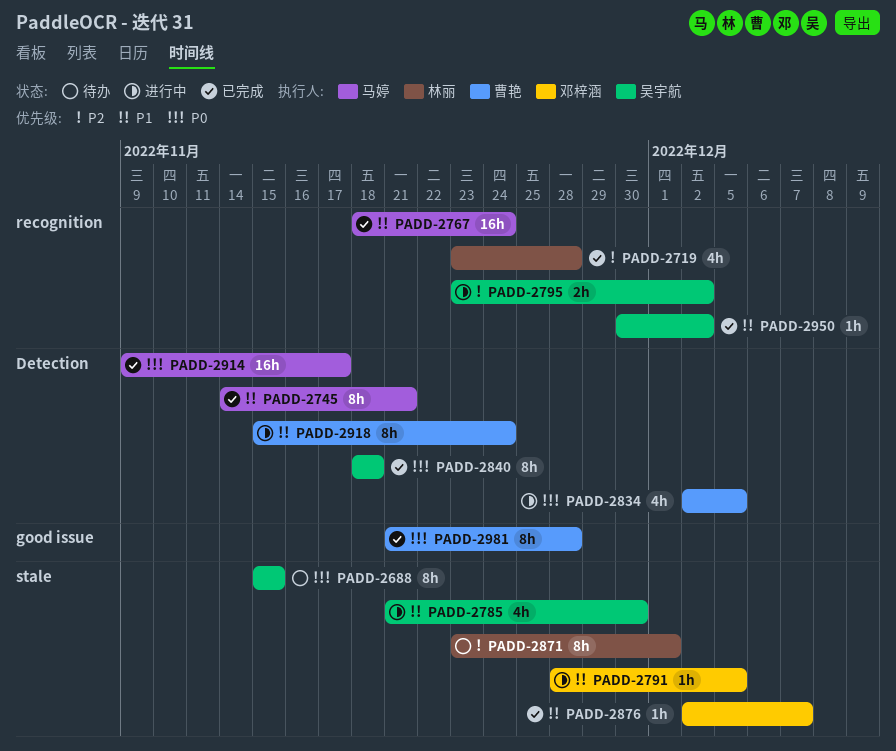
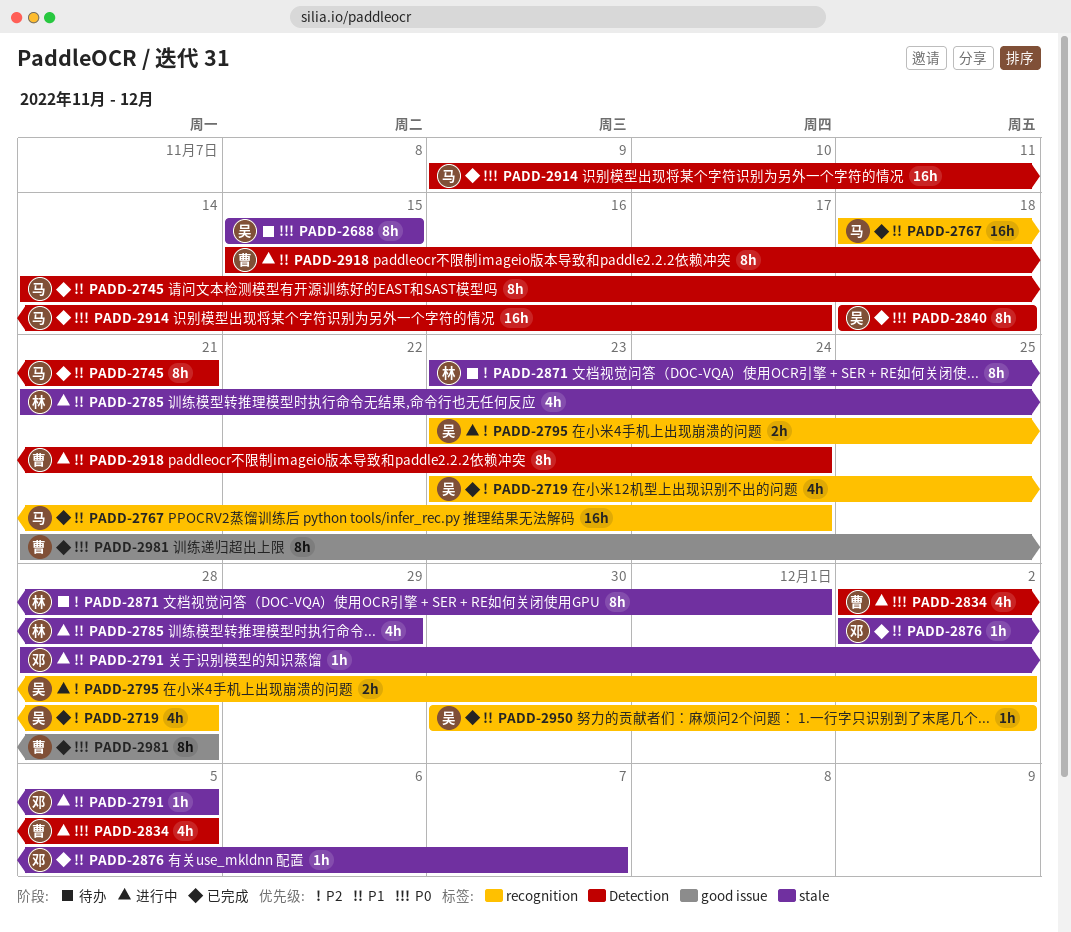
PADD-2719, owner: 林丽 -> 吴宇航
PADD-2785, owner: 吴宇航 -> 林丽
PADD-2785, due: Nov 30 -> Nov 29

